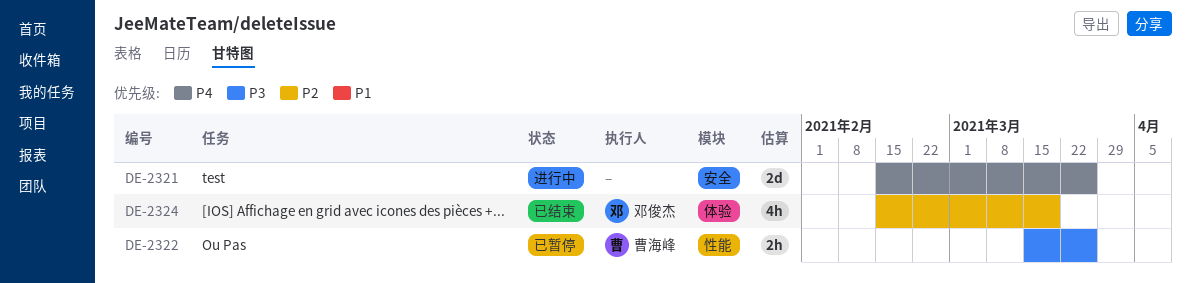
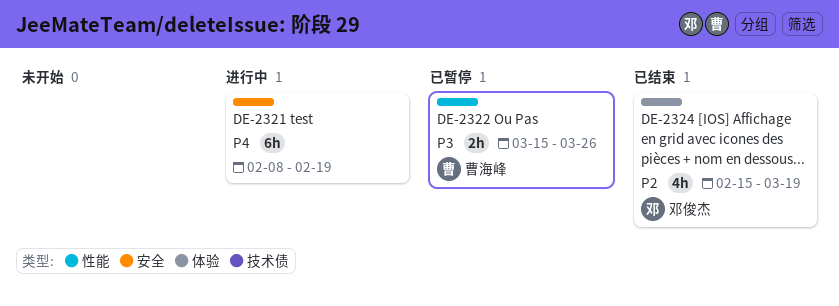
DE-2321, estimate: 2d -> 6h
DE-2321, start: Feb 15 -> Feb 8
DE-2321, due: Mar 26 -> Feb 19

